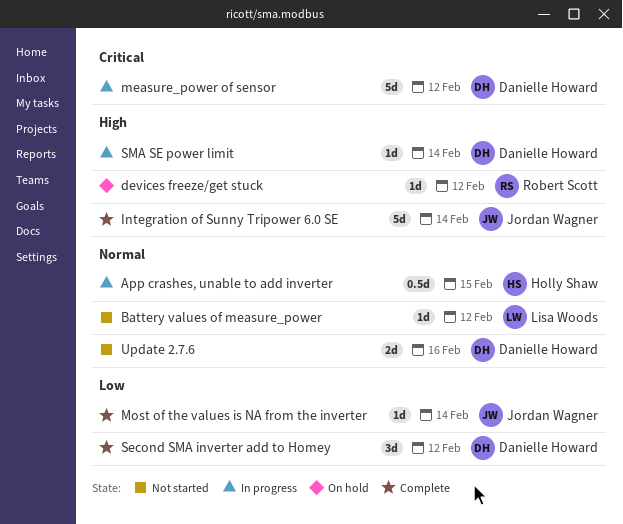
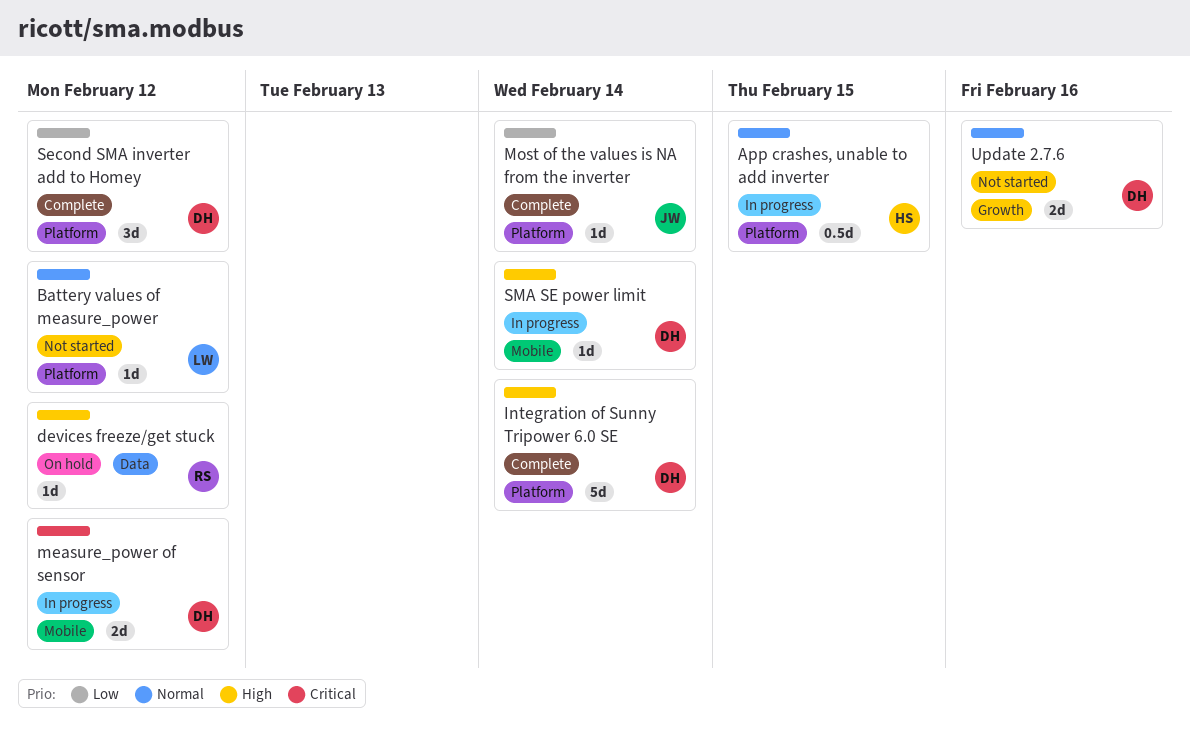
Integration of Sunny Tripower 6.0 SE, owner: Jordan Wagner -> Danielle Howard
measure_power of sensor, estimate: 5d -> 2d

